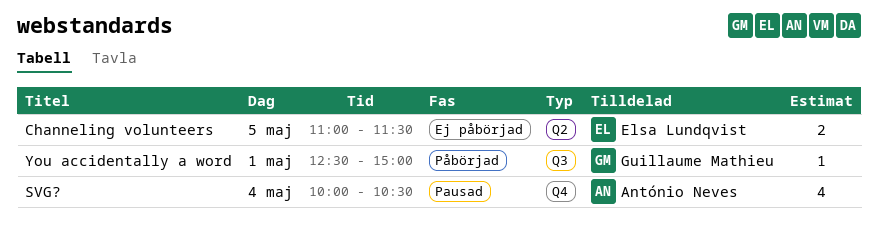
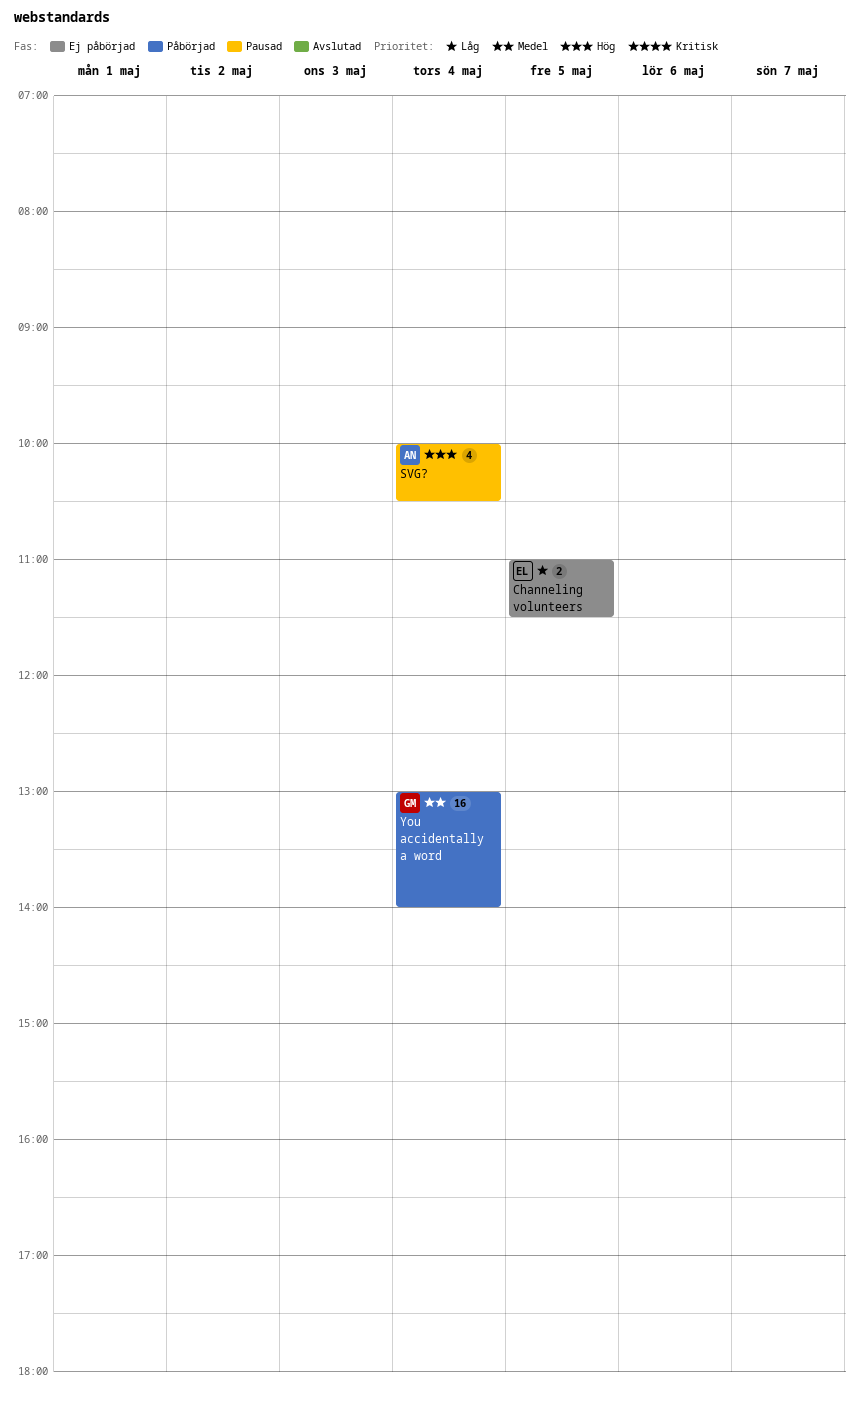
You accidentally a word, estimate: 1 -> 16
You accidentally a word, day: May 1 -> May 4
You accidentally a word, begins: 12:30 -> 13:00
You accidentally a word, ends: 15:00 -> 14:00

